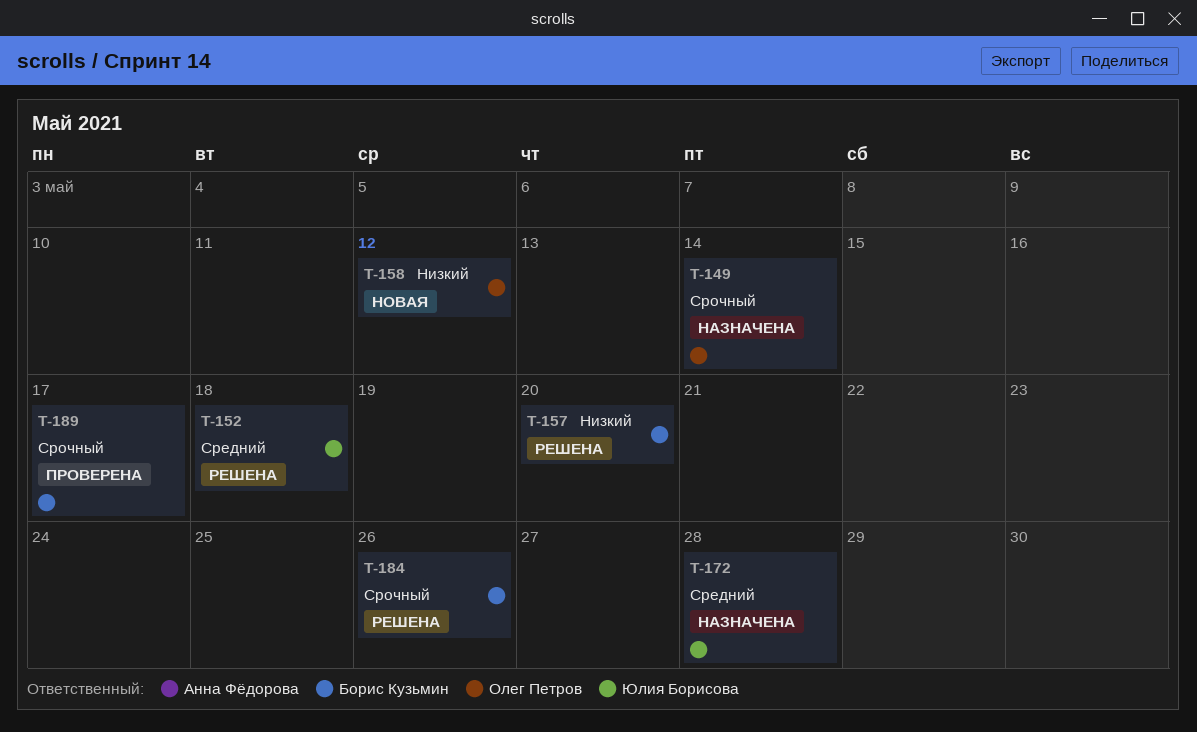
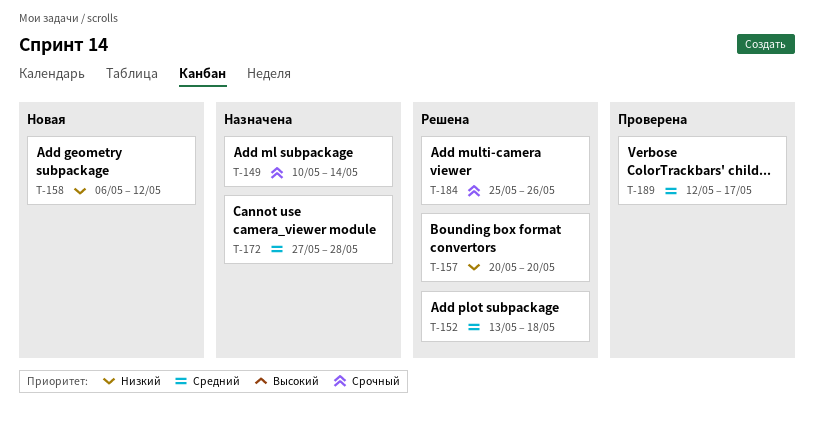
T-189, priority: Срочный -> Средний

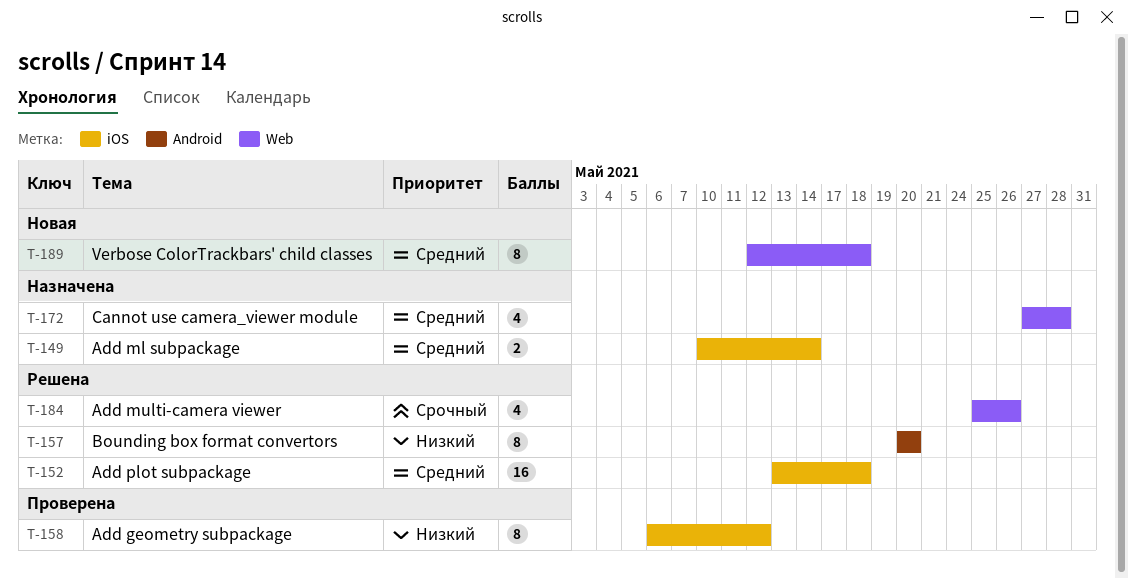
T-149, priority: Срочный -> Средний
T-158, status: Новая -> Проверена
T-189, status: Проверена -> Новая
T-189, due: May 17 -> May 18

